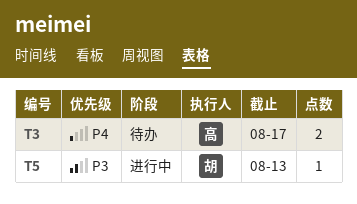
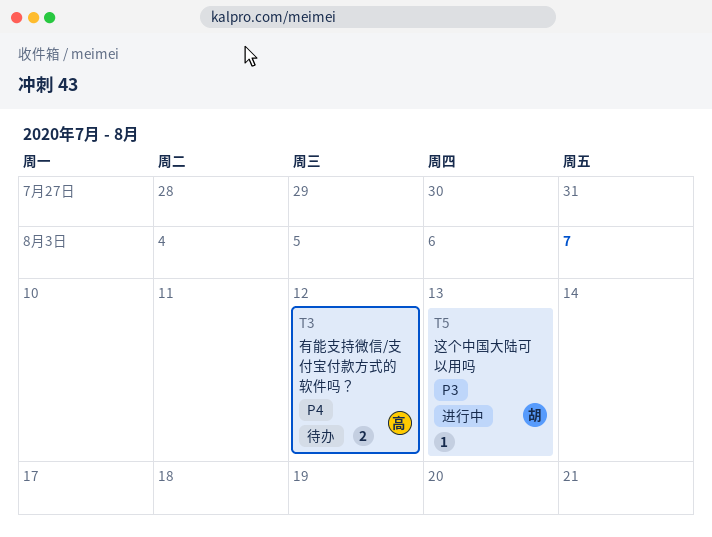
T3, due: Aug 17 -> Aug 12

